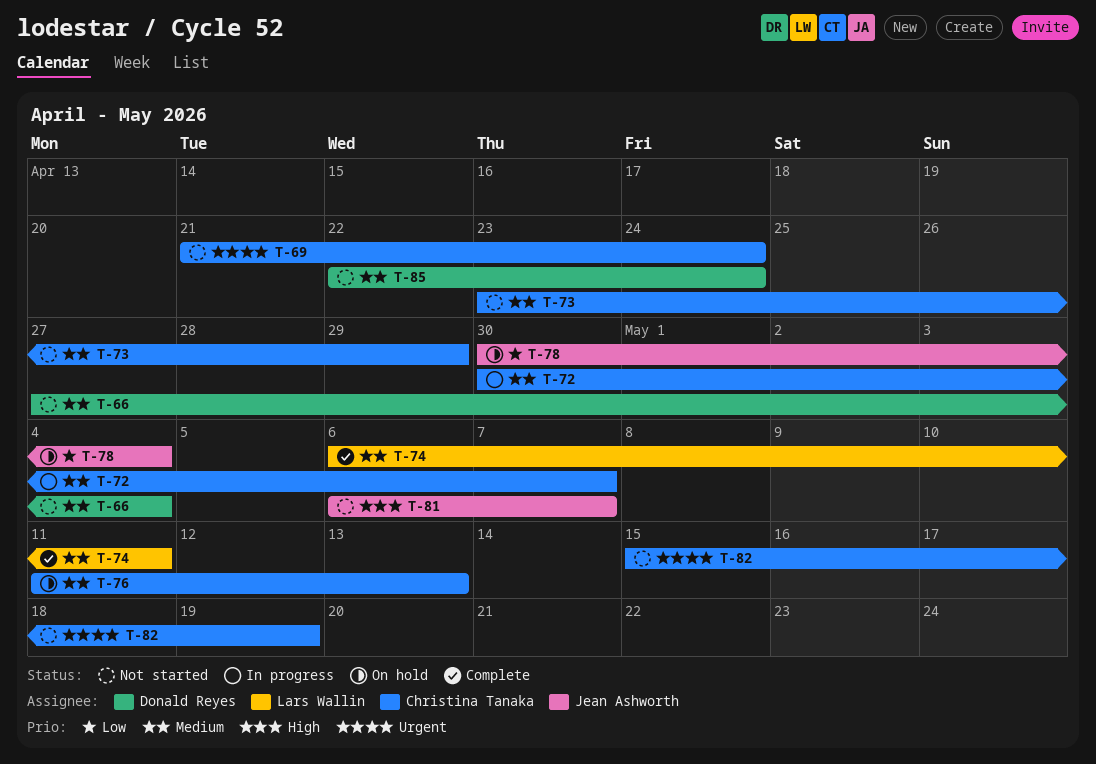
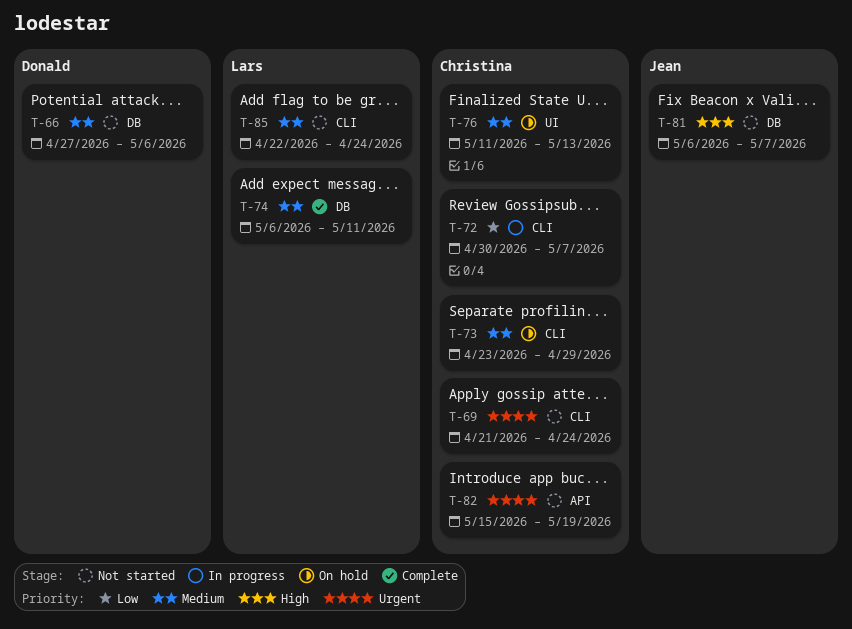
T-66, due: May 4 -> May 6
T-72, priority: Medium -> Low
T-73, status: Not started -> On hold
T-78: present -> none
T-85, owner: Donald Reyes -> Lars Wallin

